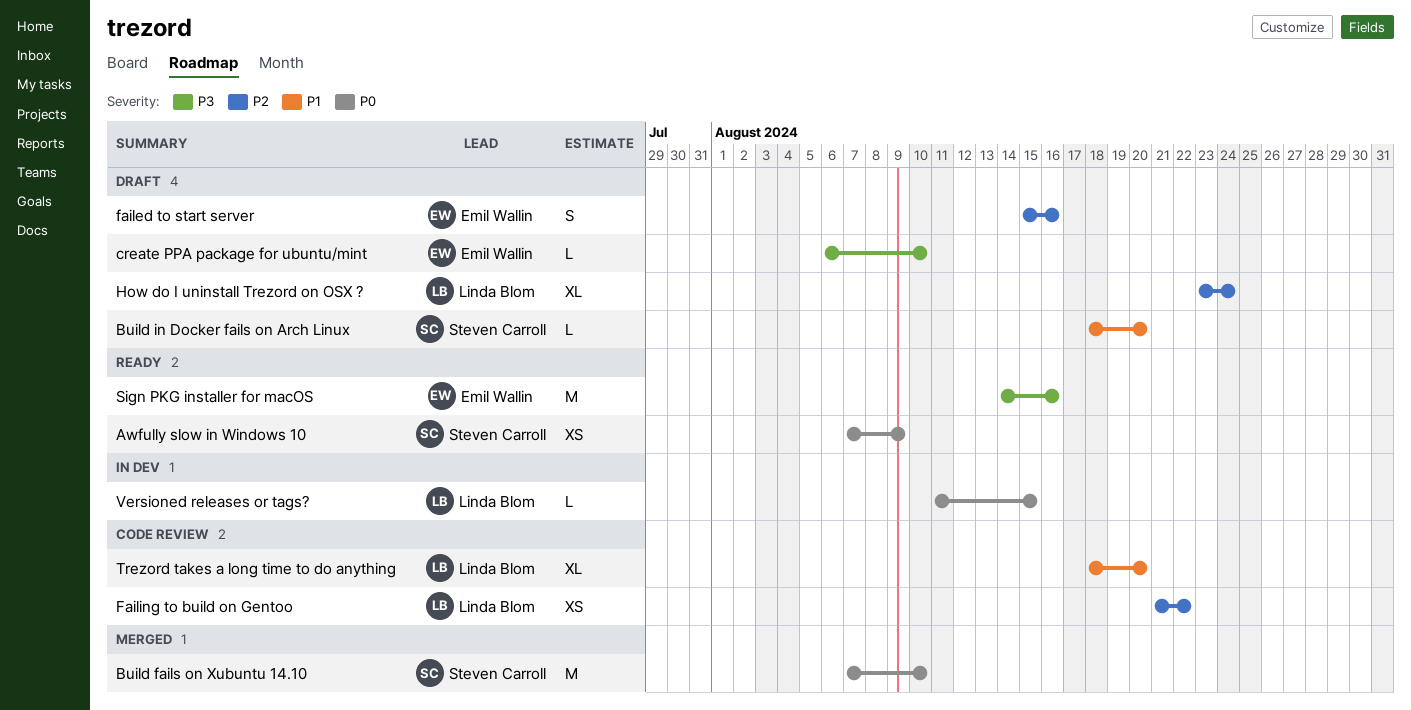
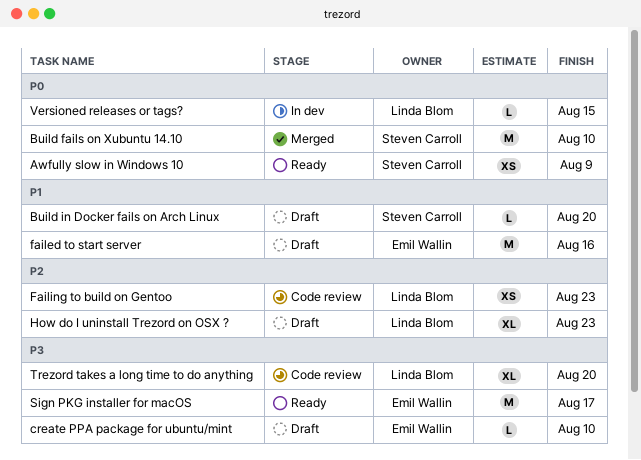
failed to start server, priority: P2 -> P1
failed to start server, estimate: S -> M
Failing to build on Gentoo, due: Aug 22 -> Aug 23
How do I uninstall Trezord on OSX ?, due: Aug 24 -> Aug 23
Sign PKG installer for macOS, due: Aug 16 -> Aug 17
Trezord takes a long time to do anything, priority: P1 -> P3

